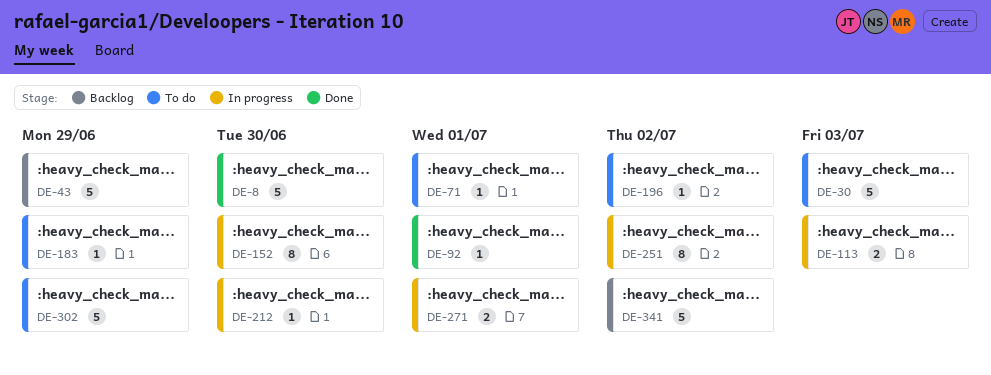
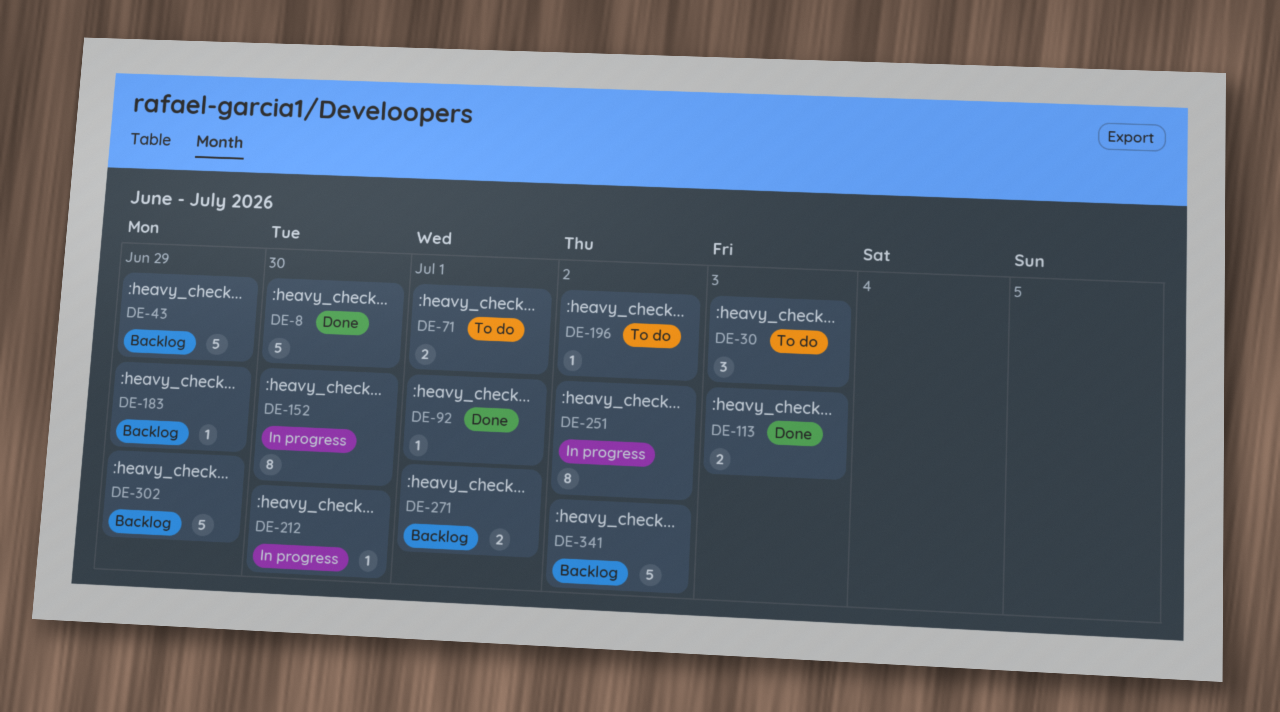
DE-30, estimate: 5 -> 3
DE-71, estimate: 1 -> 2
DE-113, status: In progress -> Done
DE-183, status: To do -> Backlog
DE-271, status: In progress -> Backlog
DE-302, status: To do -> Backlog

